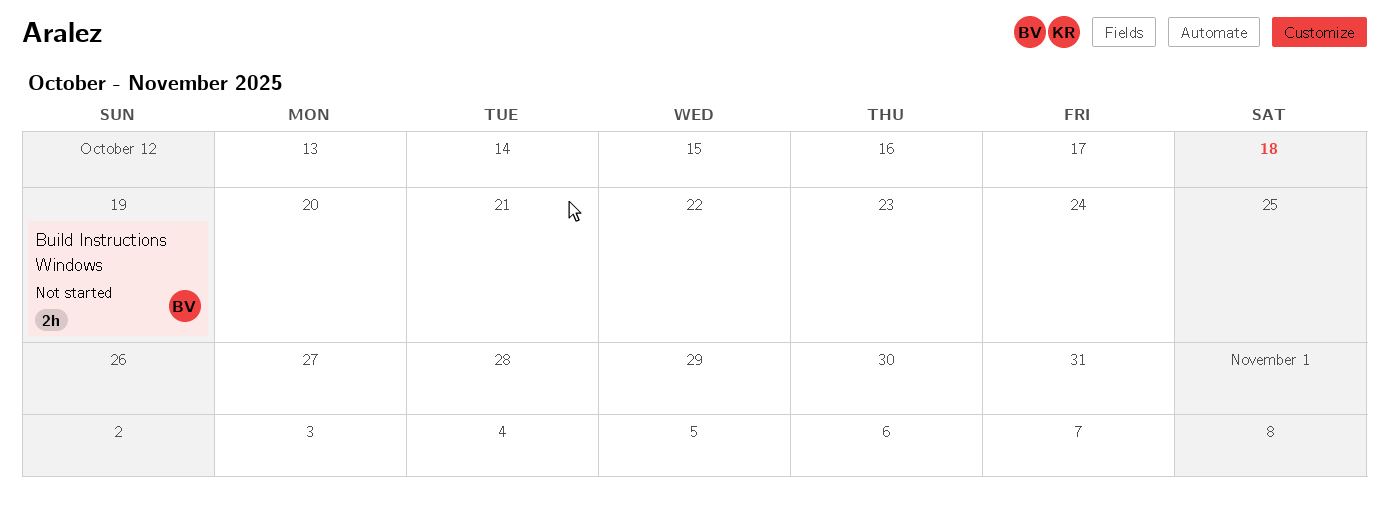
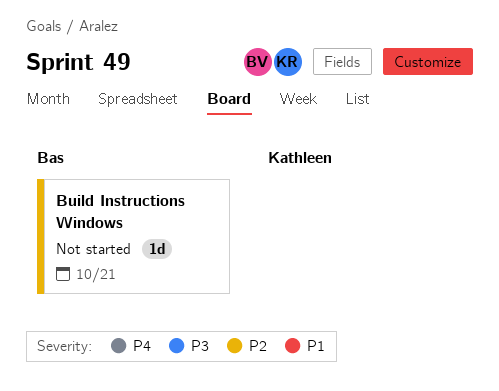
Build Instructions Windows, estimate: 2h -> 1d
Build Instructions Windows, due: Oct 19 -> Oct 21

